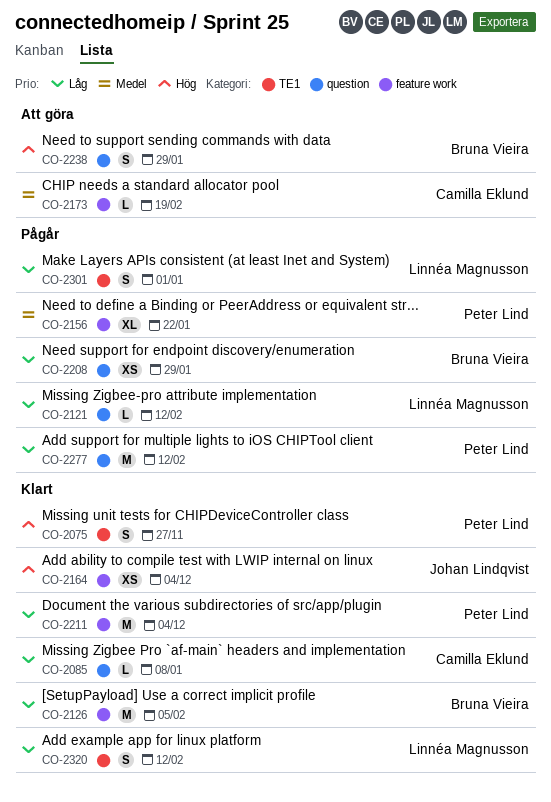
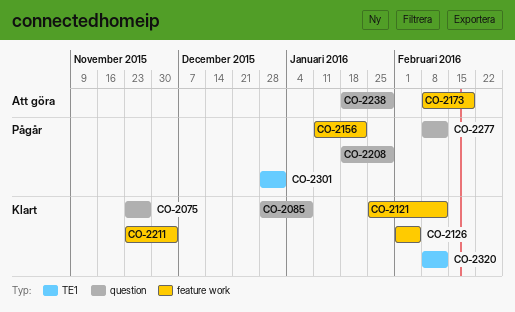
CO-2075, label: TE1 -> question
CO-2121, status: Pågår -> Klart
CO-2121, label: question -> feature work
CO-2164: present -> none

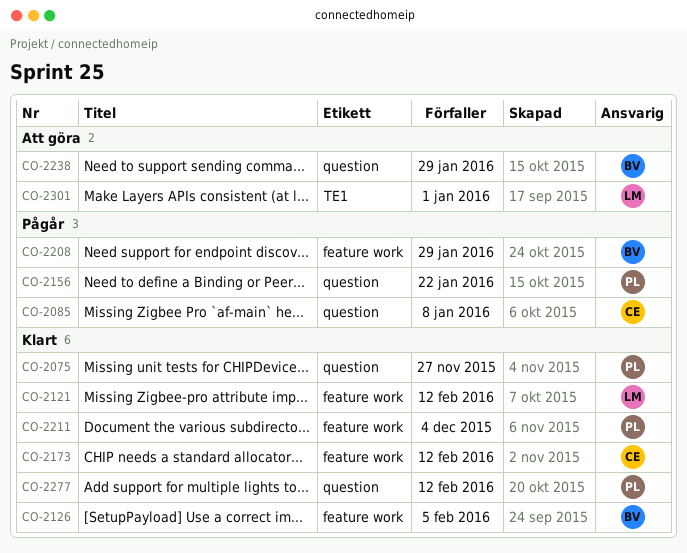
CO-2085, status: Klart -> Pågår
CO-2156, label: feature work -> question
CO-2173, status: Att göra -> Klart
CO-2173, due: Feb 19 -> Feb 12
CO-2208, label: question -> feature work
CO-2277, status: Pågår -> Klart
CO-2301, status: Pågår -> Att göra
CO-2320: present -> none

